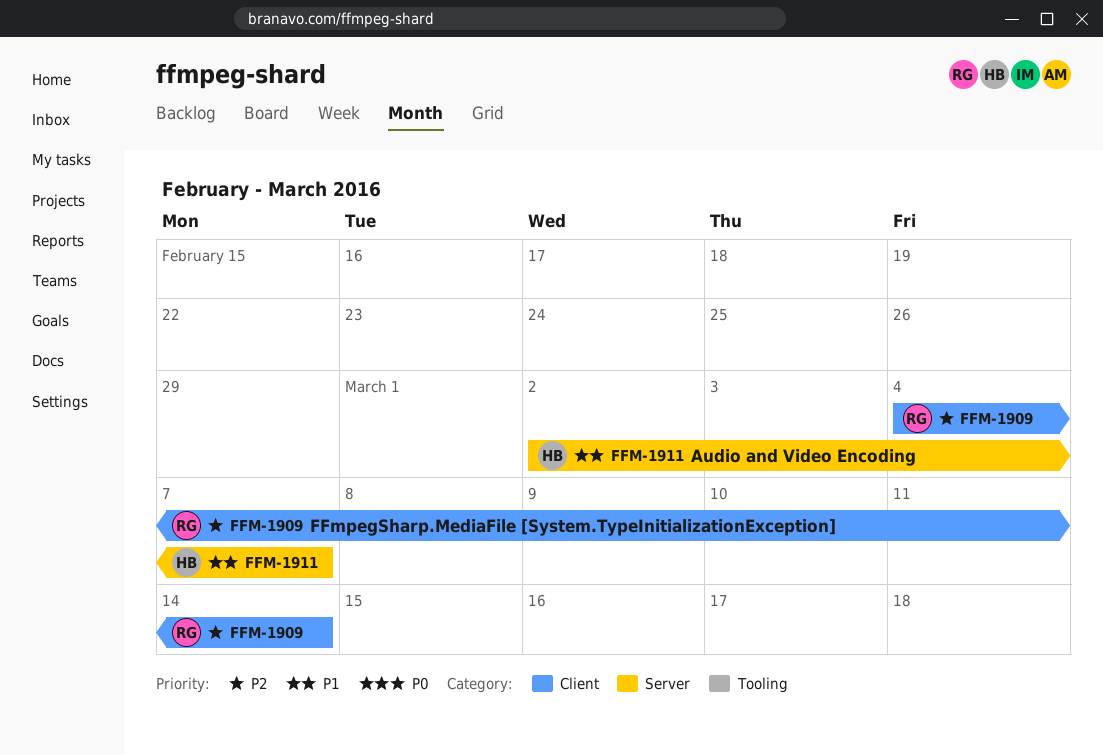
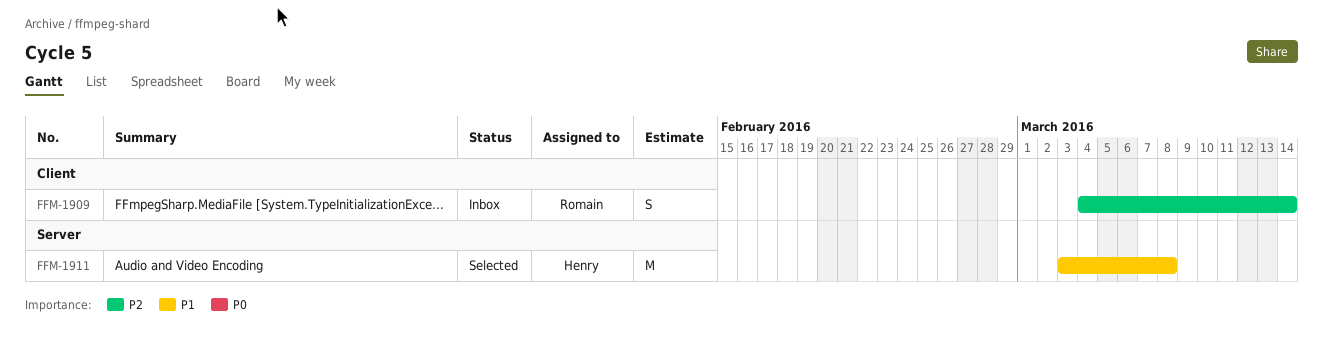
FFM-1911, start: Mar 2 -> Mar 3
FFM-1911, due: Mar 7 -> Mar 8

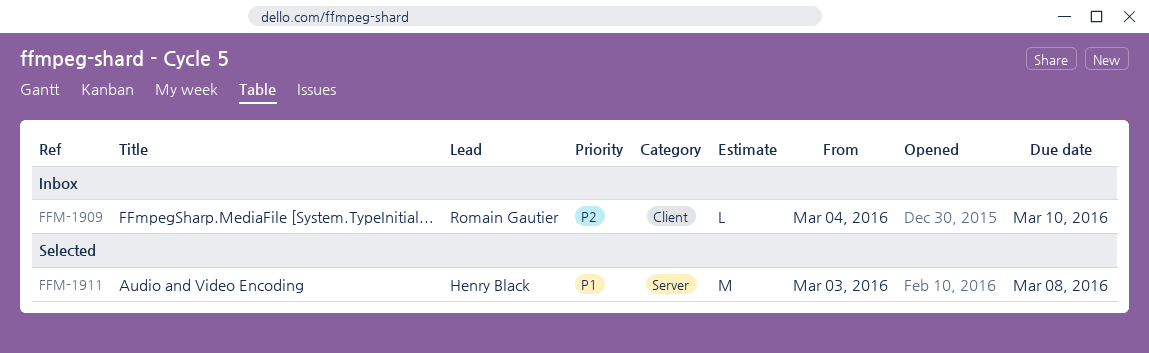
FFM-1909, estimate: S -> L
FFM-1909, due: Mar 14 -> Mar 10

